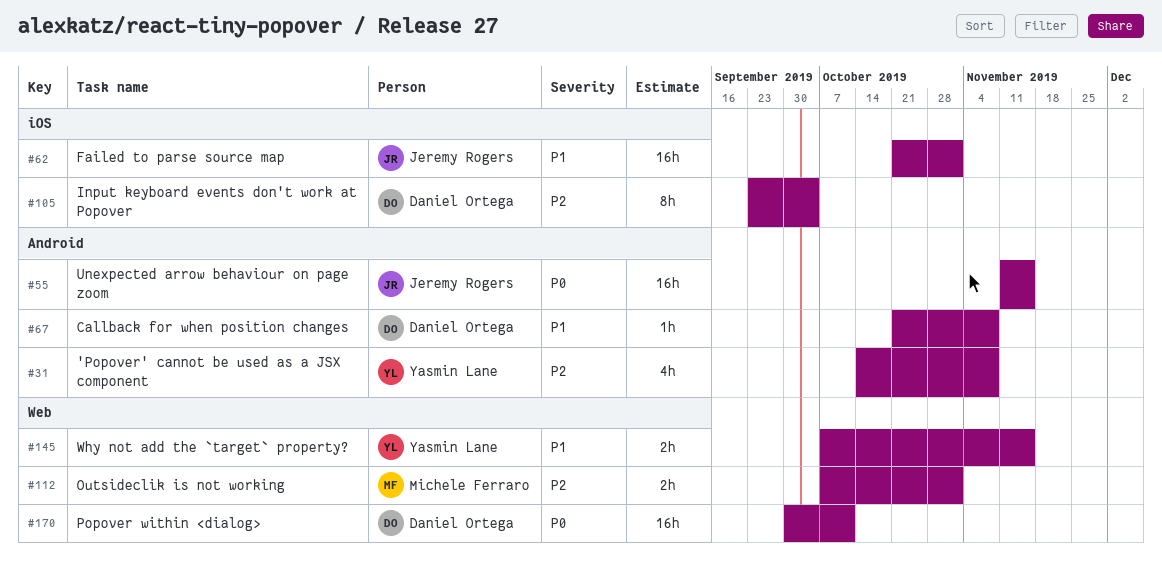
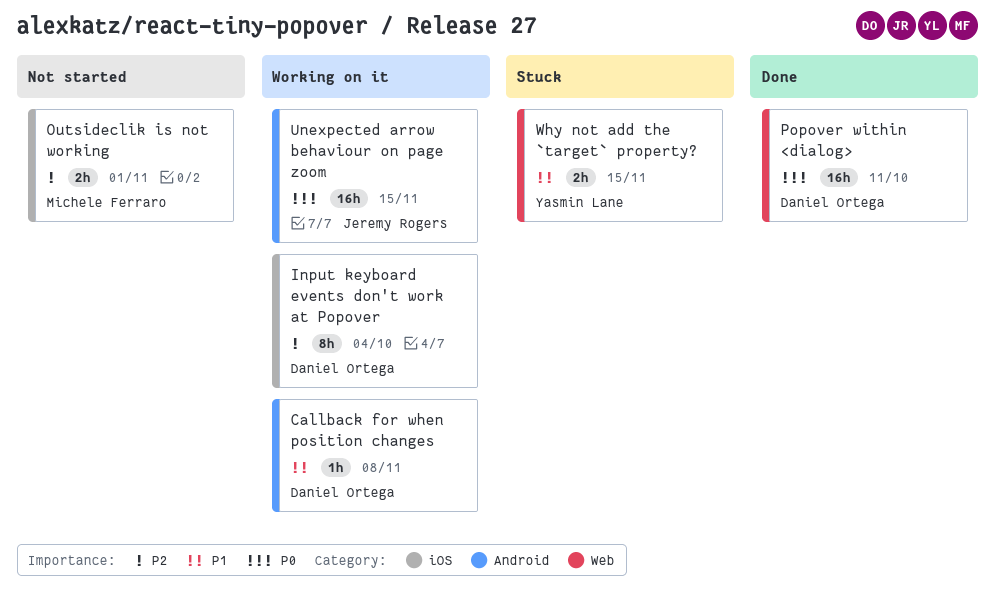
'Popover' cannot be used as a JSX component: present -> none
Failed to parse source map: present -> none
Outsideclik is not working, label: Web -> iOS

